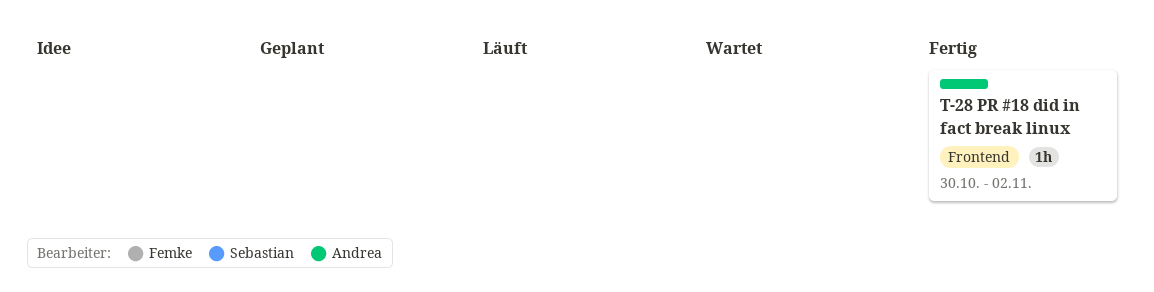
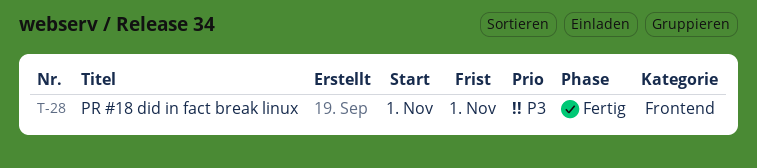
T-28, start: Oct 30 -> Nov 1
T-28, due: Nov 2 -> Nov 1

